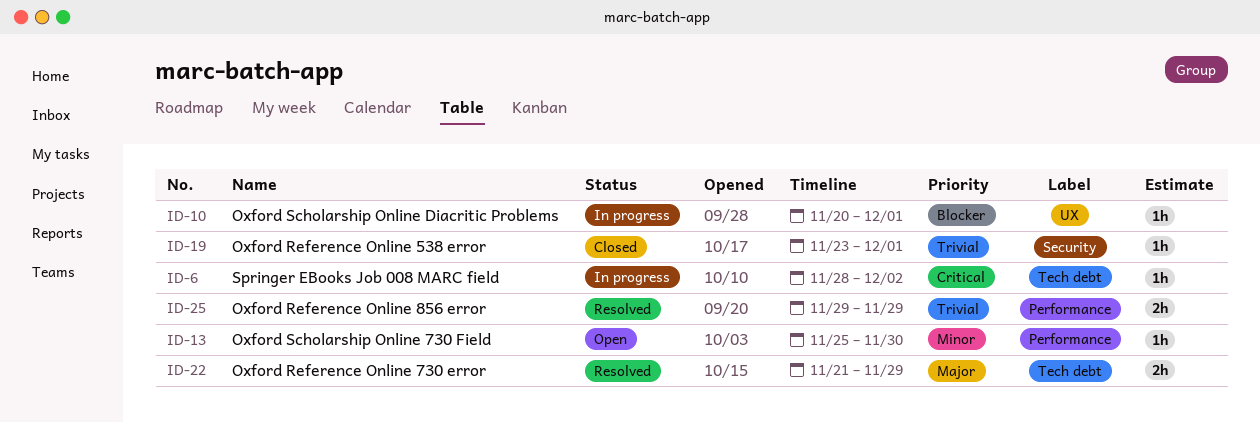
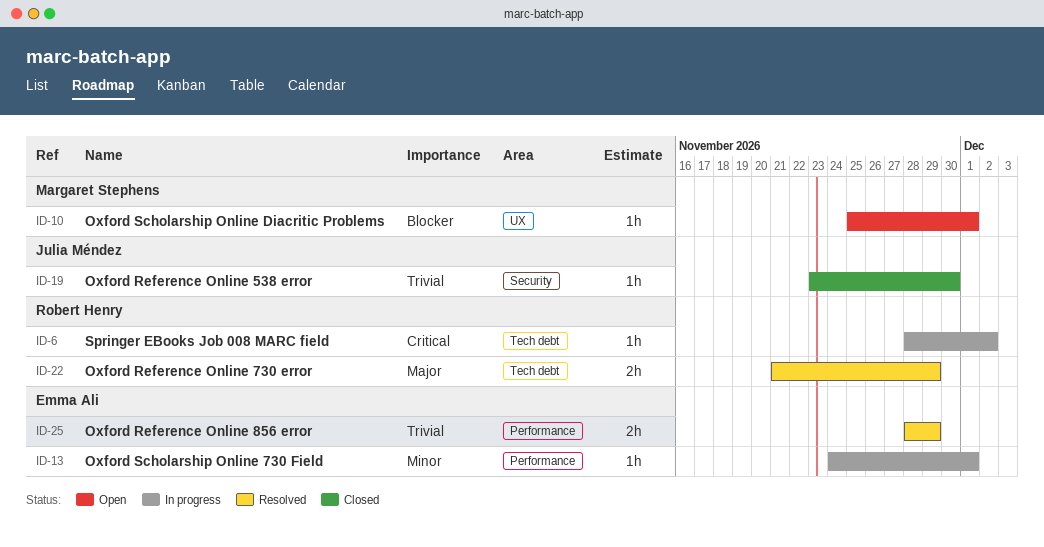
ID-10, status: In progress -> Open
ID-10, start: Nov 20 -> Nov 25
ID-13, status: Open -> In progress
ID-13, start: Nov 25 -> Nov 24
ID-13, due: Nov 30 -> Dec 1
ID-19, due: Dec 1 -> Nov 30
ID-25, start: Nov 29 -> Nov 28

